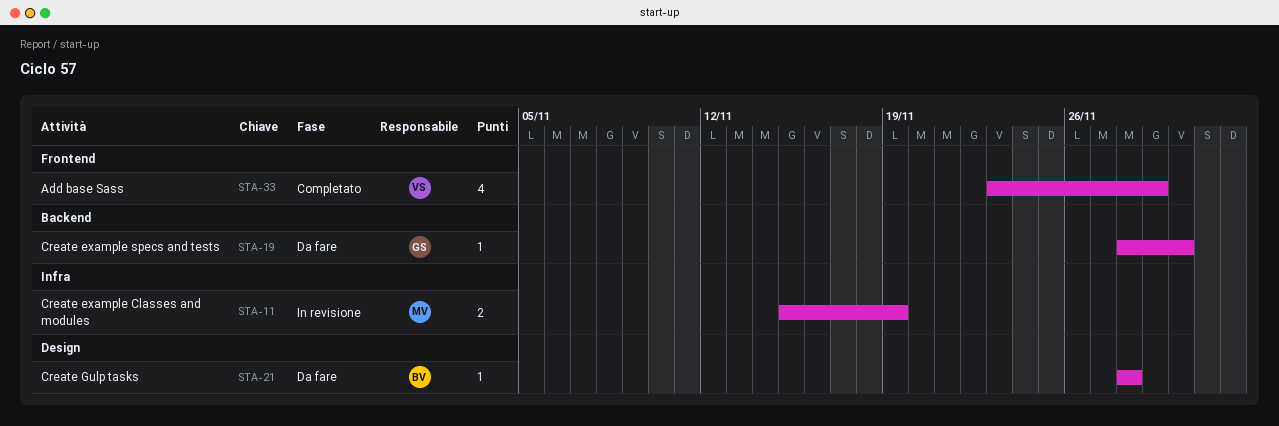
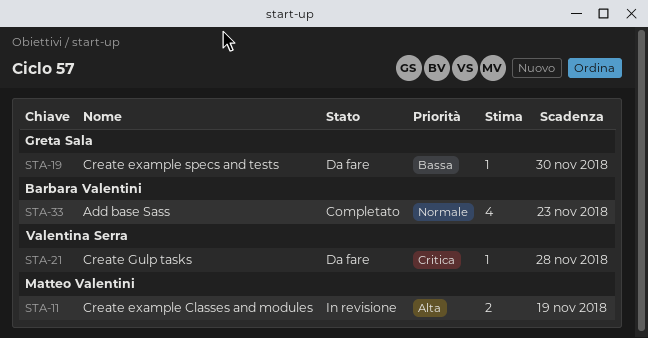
STA-21, owner: Barbara Valentini -> Valentina Serra
STA-33, owner: Valentina Serra -> Barbara Valentini
STA-33, due: Nov 29 -> Nov 23

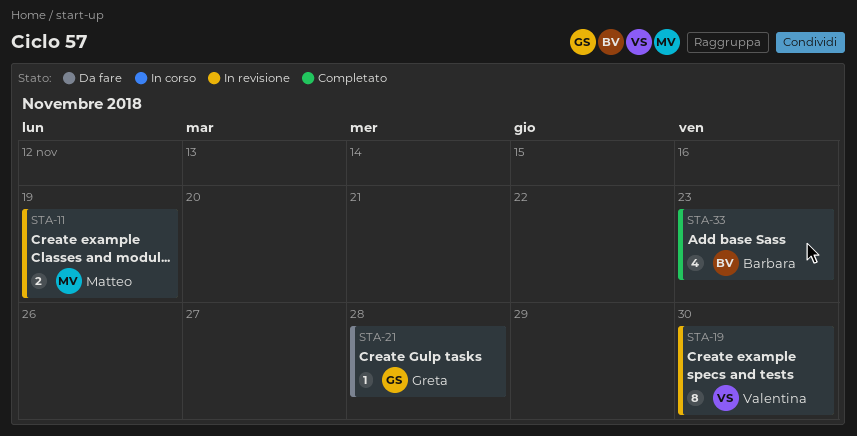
STA-19, status: Da fare -> In revisione
STA-19, owner: Greta Sala -> Valentina Serra
STA-19, estimate: 1 -> 8
STA-21, owner: Valentina Serra -> Greta Sala

